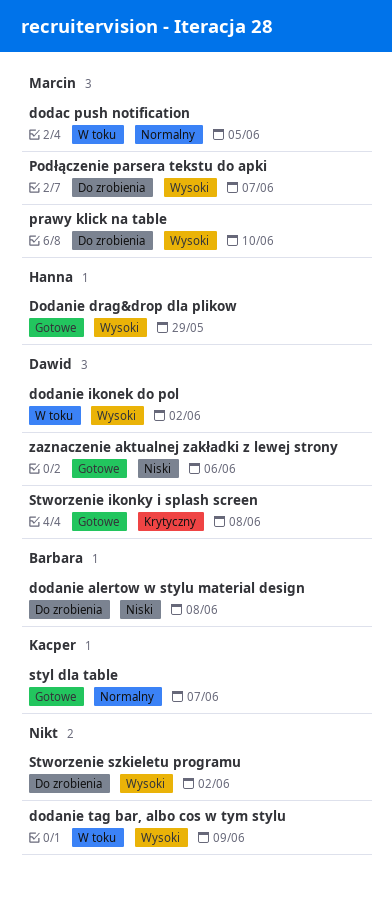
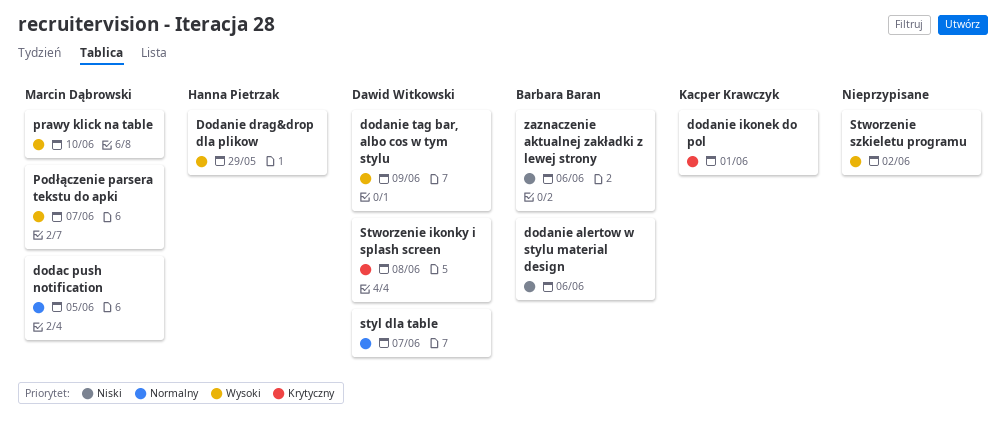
dodanie alertow w stylu material design, due: Jun 8 -> Jun 6
dodanie ikonek do pol, owner: Dawid Witkowski -> Kacper Krawczyk
dodanie ikonek do pol, priority: Wysoki -> Krytyczny
dodanie ikonek do pol, due: Jun 2 -> Jun 1
dodanie tag bar, albo cos w tym stylu, owner: none -> Dawid Witkowski
styl dla table, owner: Kacper Krawczyk -> Dawid Witkowski
zaznaczenie aktualnej zakładki z lewej strony, owner: Dawid Witkowski -> Barbara Baran

